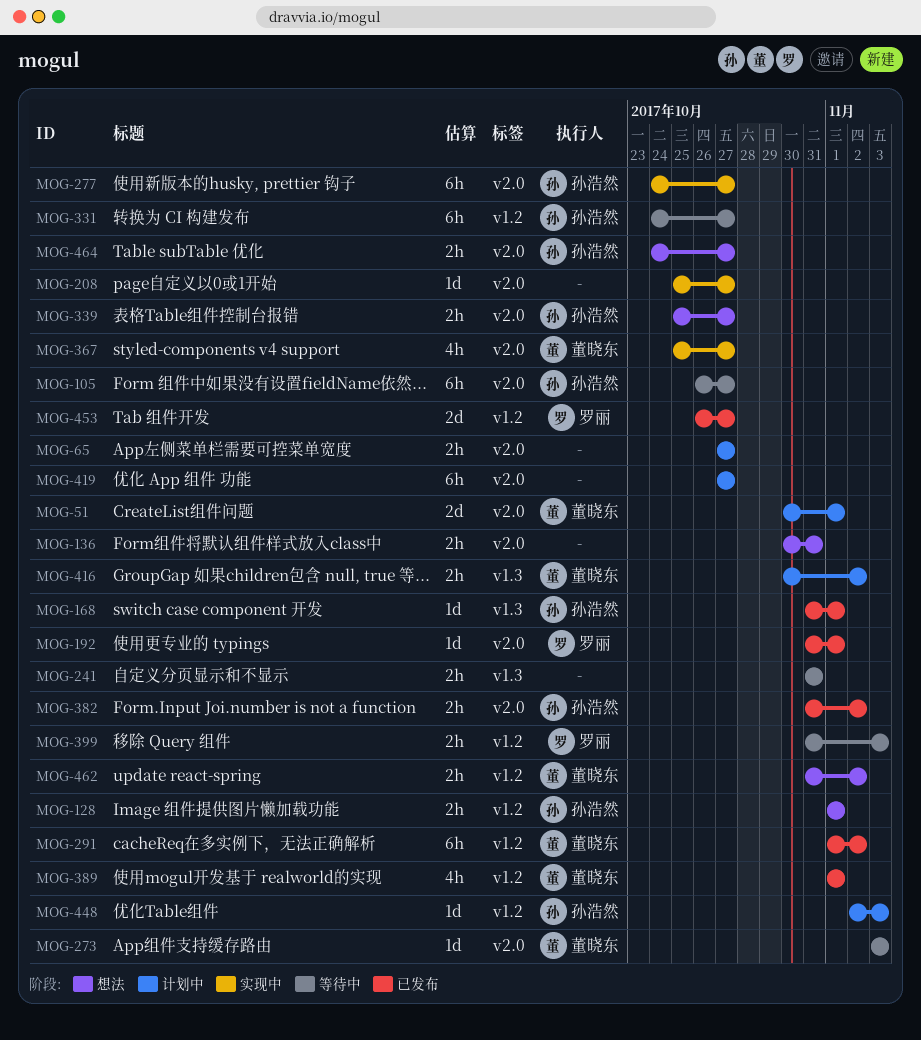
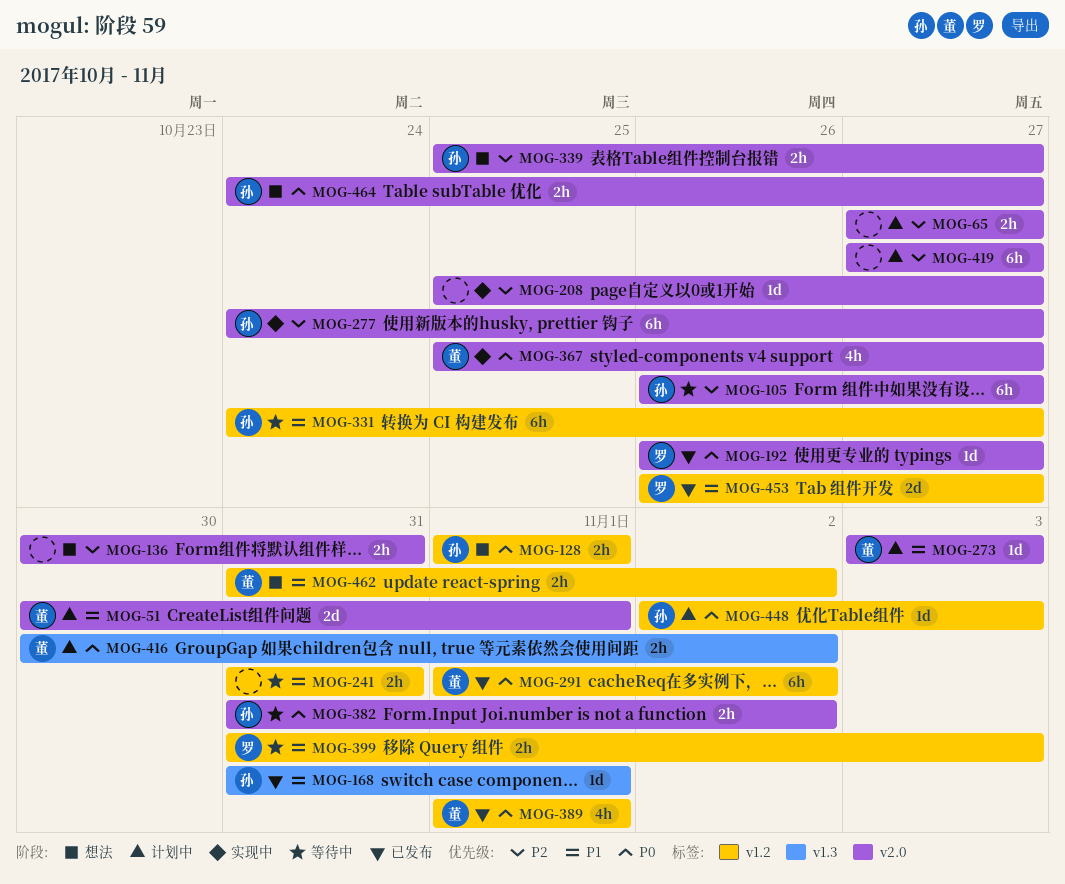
MOG-192, start: Oct 31 -> Oct 26
MOG-192, due: Nov 1 -> Oct 27
MOG-241, label: v1.3 -> v1.2
MOG-273, status: 等待中 -> 计划中
MOG-382, status: 已发布 -> 等待中

